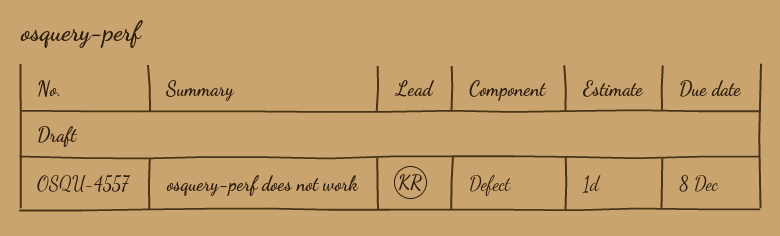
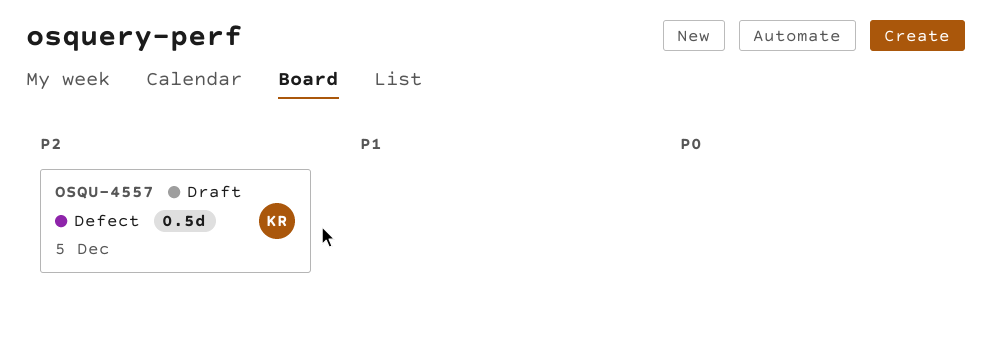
OSQU-4557, estimate: 1d -> 0.5d
OSQU-4557, due: Dec 8 -> Dec 5

